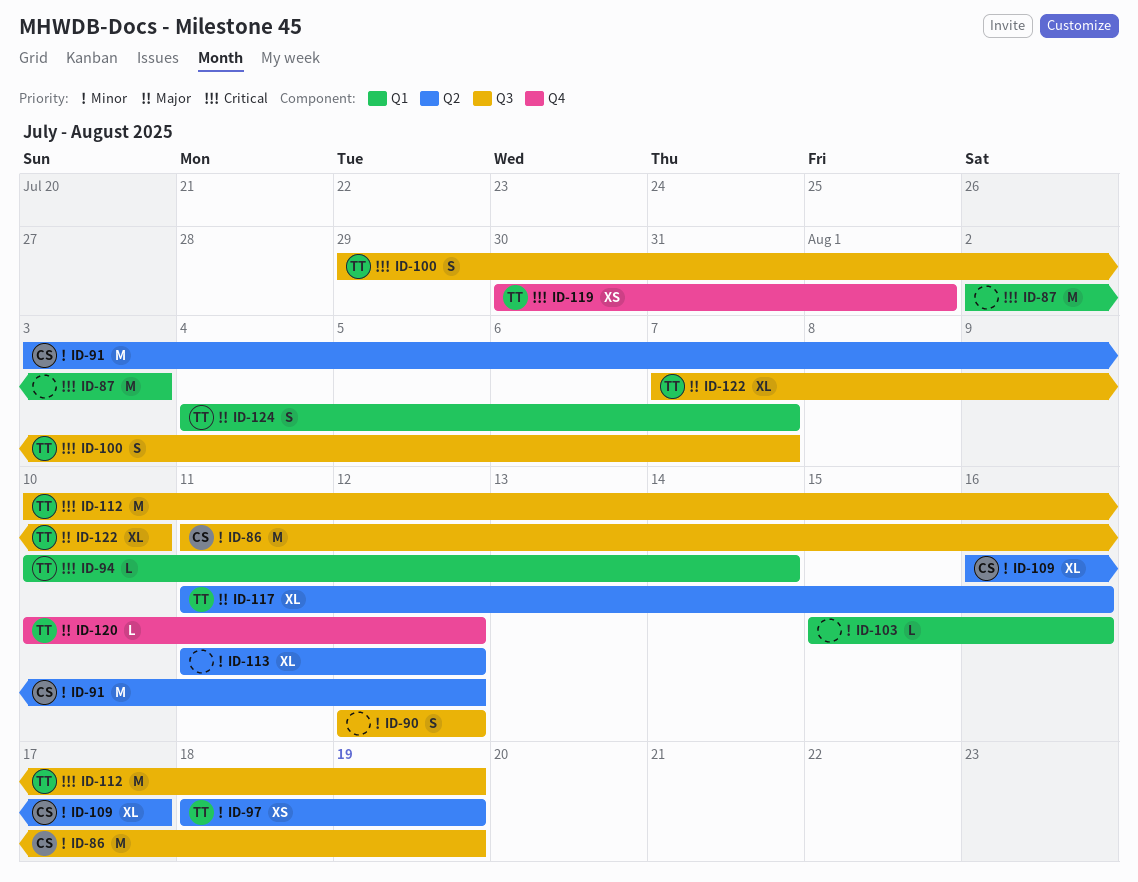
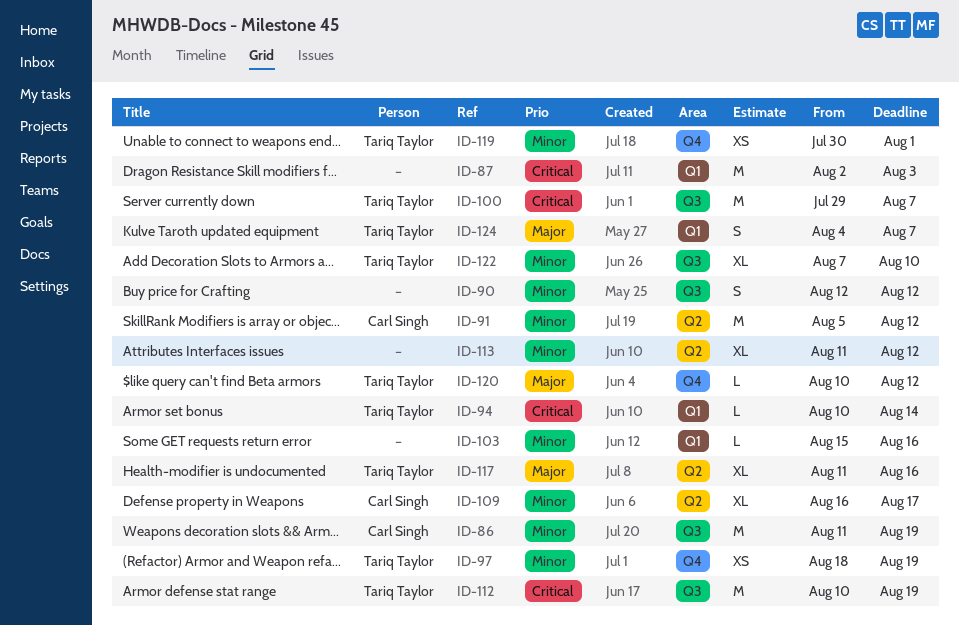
ID-91, start: Aug 3 -> Aug 5
ID-97, label: Q2 -> Q4
ID-100, estimate: S -> M
ID-119, priority: Critical -> Minor
ID-122, priority: Major -> Minor

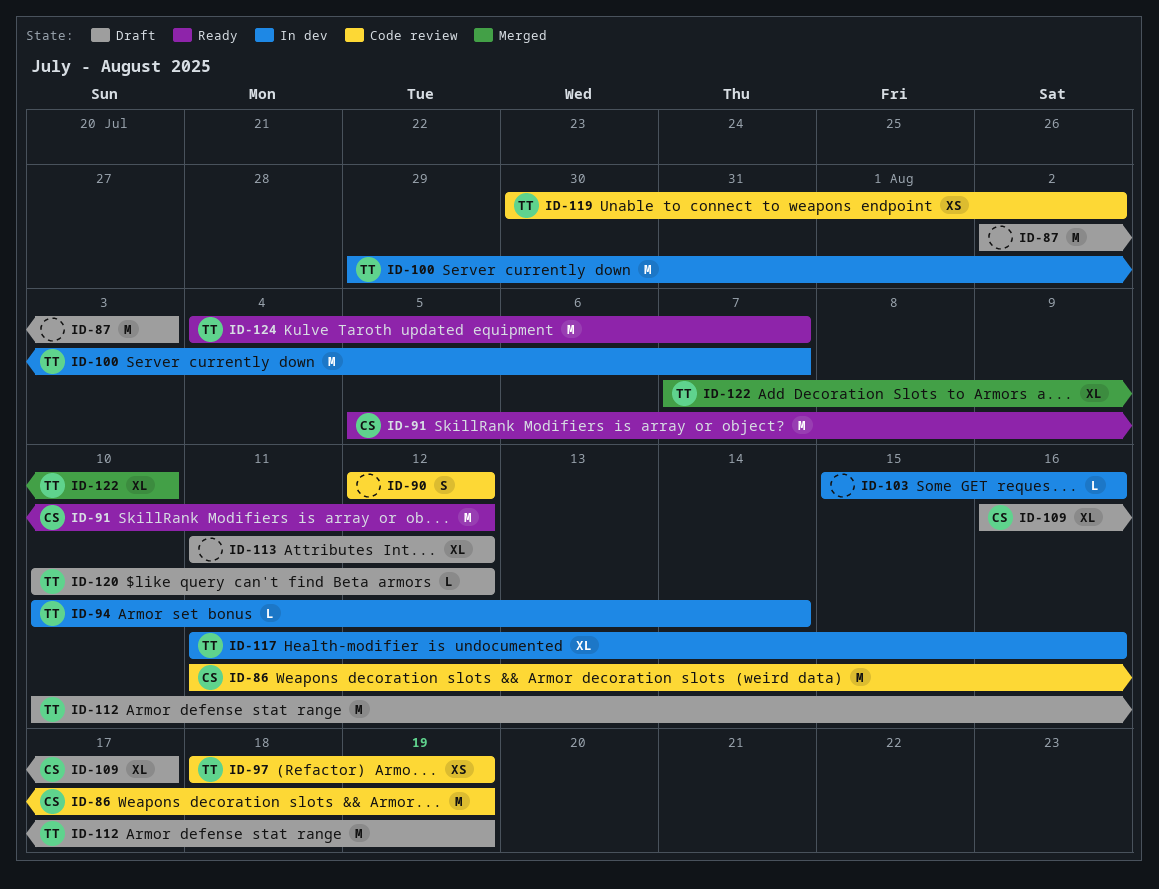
ID-119, due: Aug 1 -> Aug 2
ID-124, estimate: S -> M

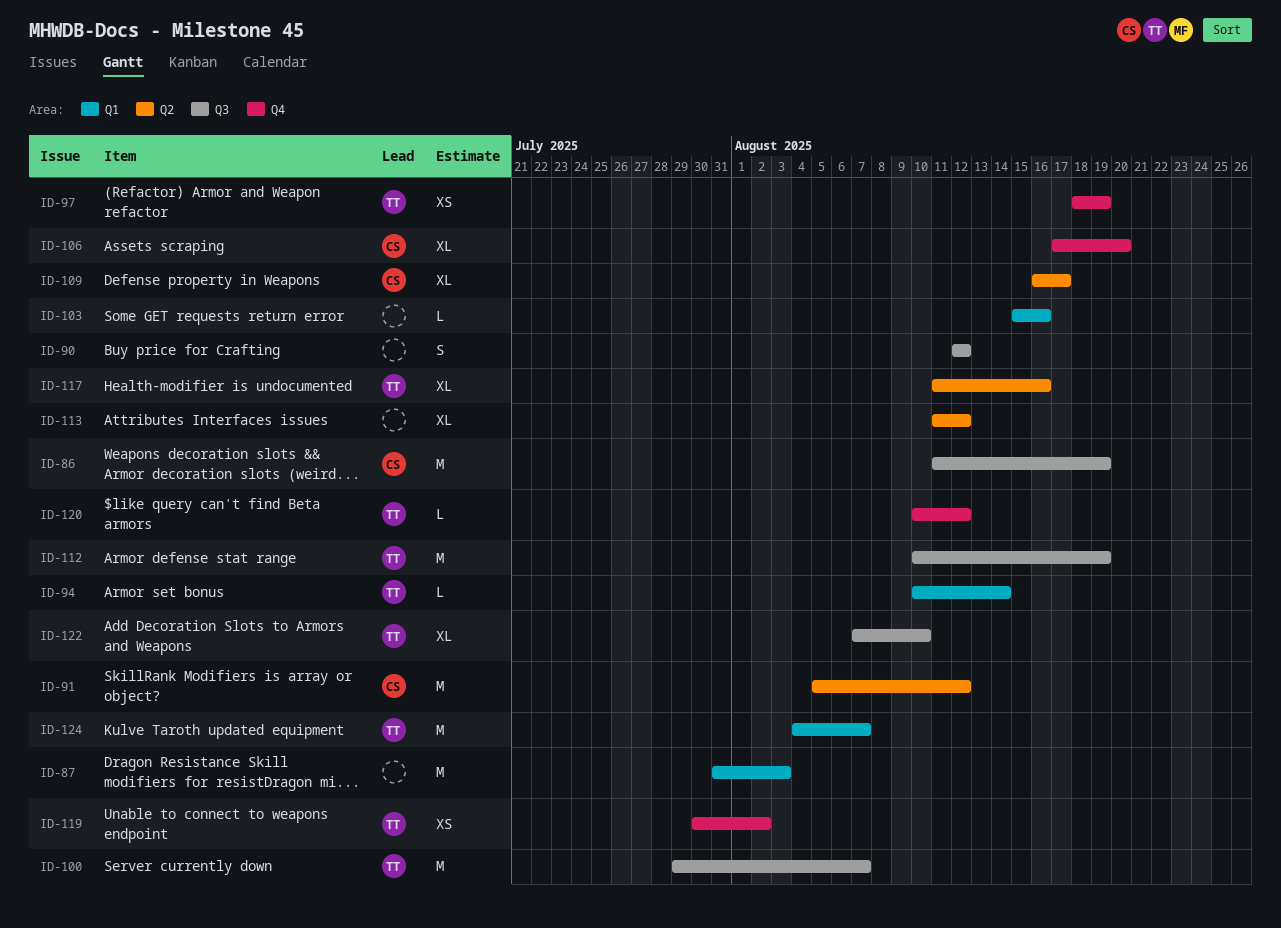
ID-87, start: Aug 2 -> Jul 31
ID-106: none -> present

